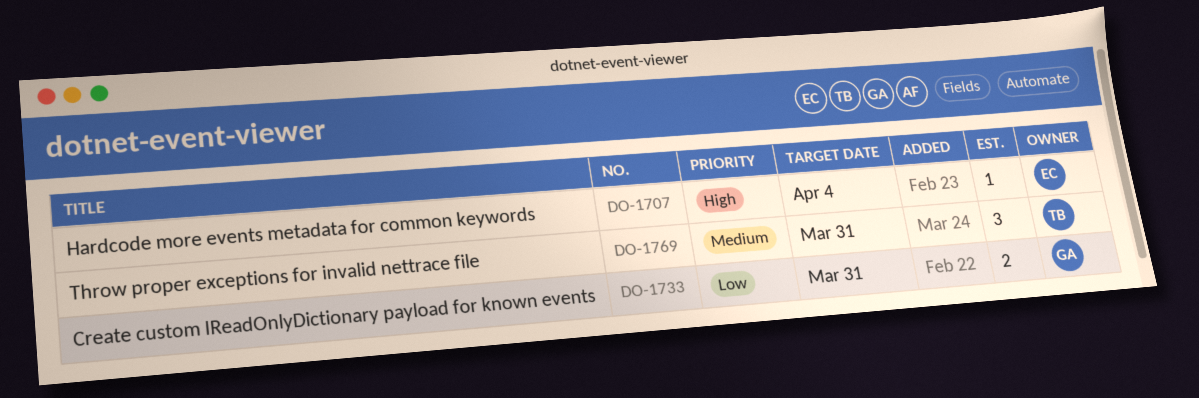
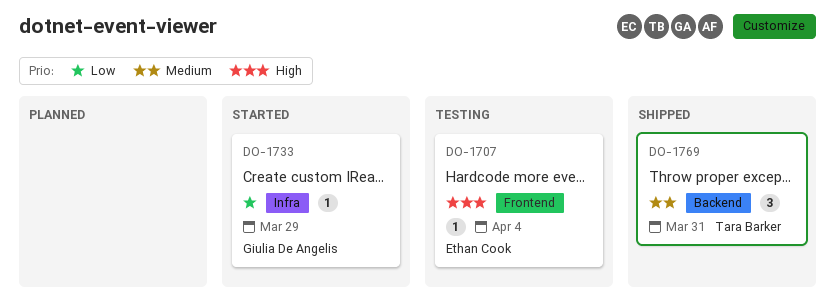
DO-1733, estimate: 2 -> 1
DO-1733, due: Mar 31 -> Mar 29

